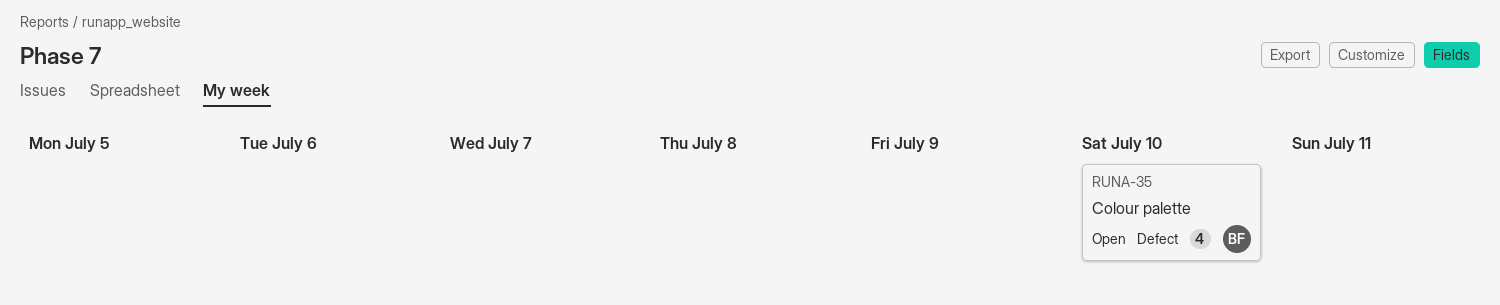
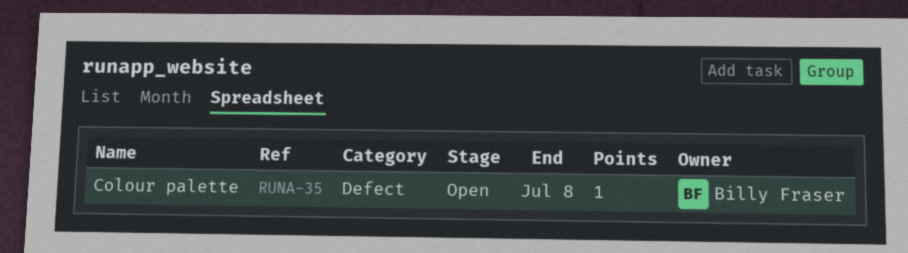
RUNA-35, estimate: 4 -> 1
RUNA-35, due: Jul 10 -> Jul 8

